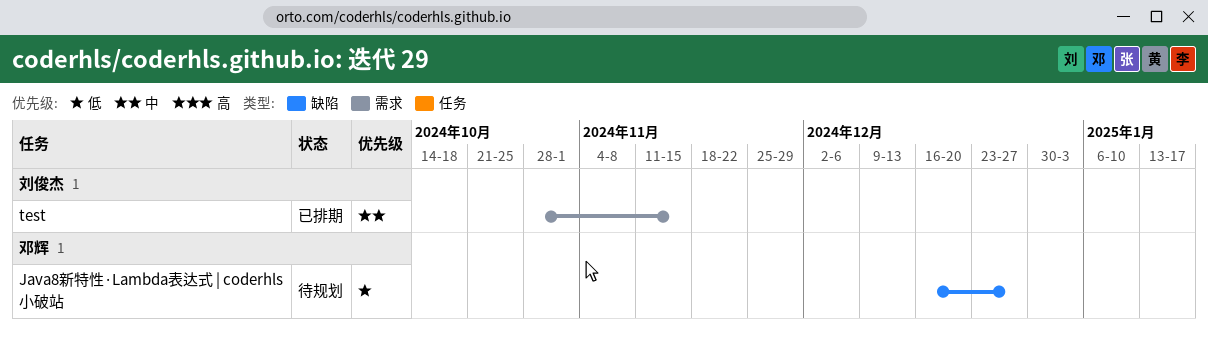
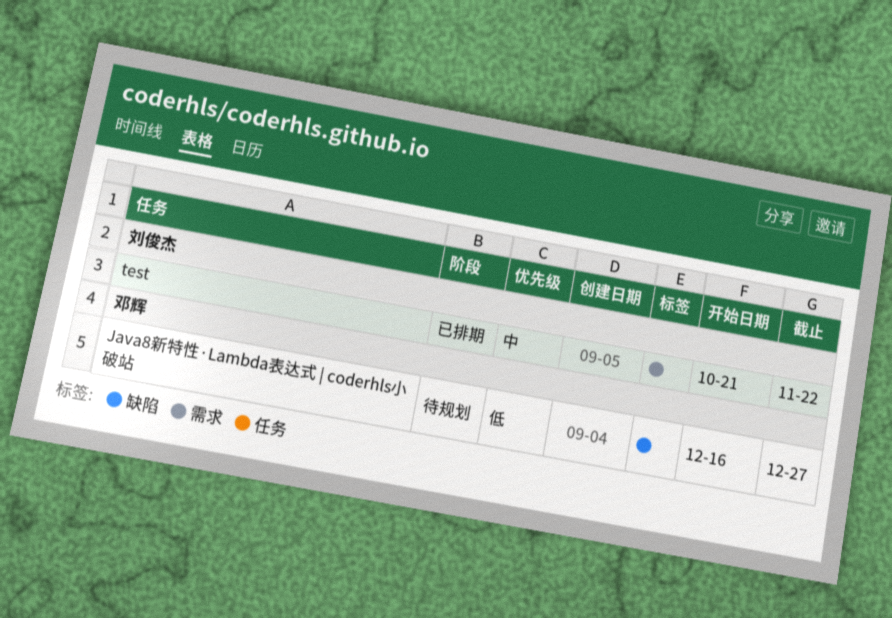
test, start: Oct 28 -> Oct 21
test, due: Nov 15 -> Nov 22

